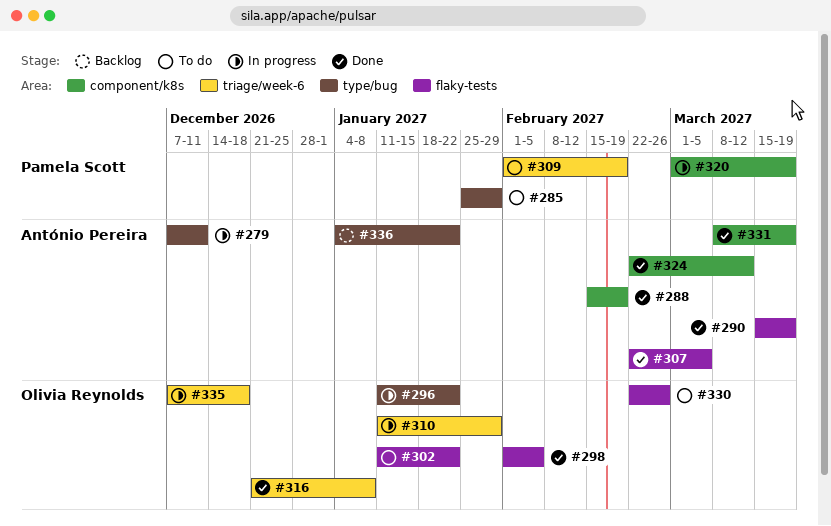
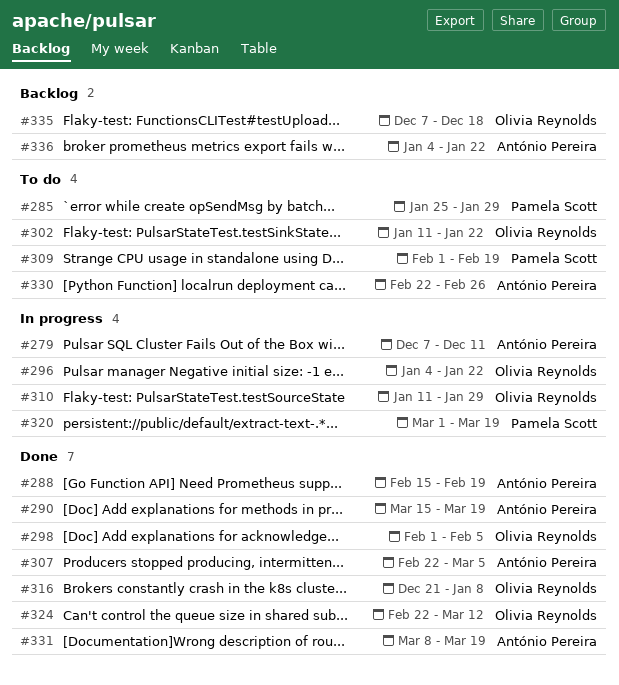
#296, start: Jan 11 -> Jan 4
#324, owner: António Pereira -> Olivia Reynolds
#330, owner: Olivia Reynolds -> António Pereira
#335, status: In progress -> Backlog

